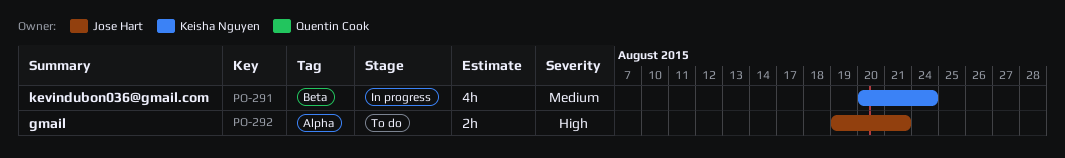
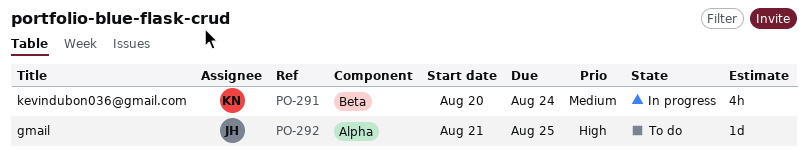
PO-292, estimate: 2h -> 1d
PO-292, start: Aug 19 -> Aug 21
PO-292, due: Aug 21 -> Aug 25

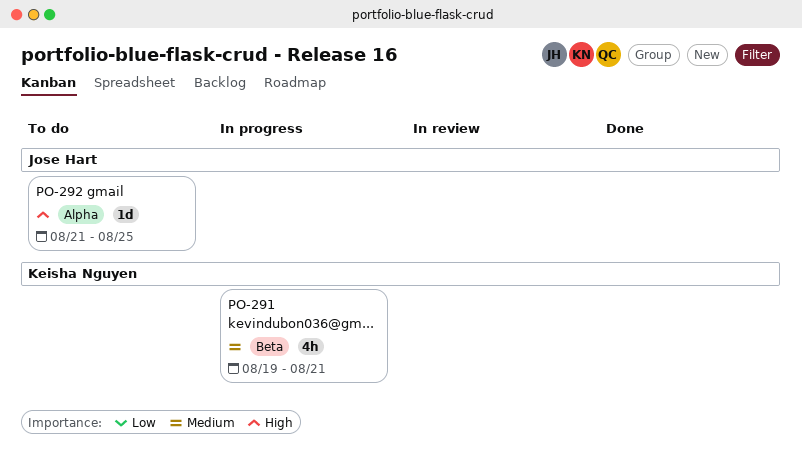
PO-291, start: Aug 20 -> Aug 19
PO-291, due: Aug 24 -> Aug 21

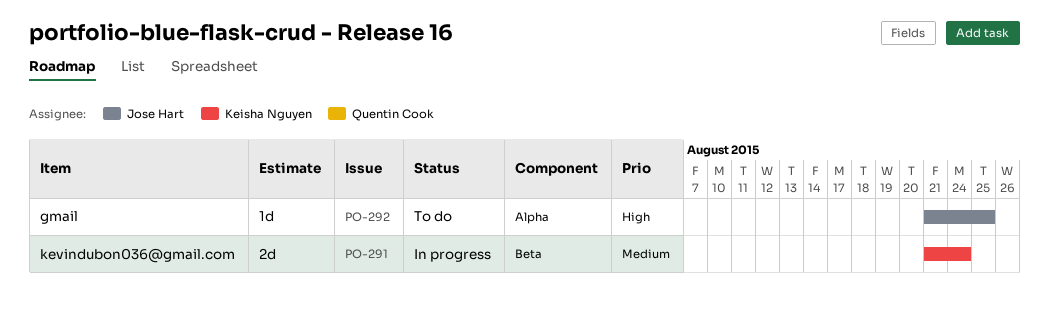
PO-291, estimate: 4h -> 2d
PO-291, start: Aug 19 -> Aug 21
PO-291, due: Aug 21 -> Aug 24

